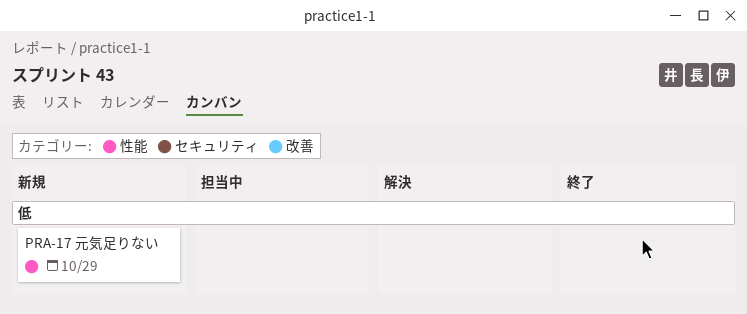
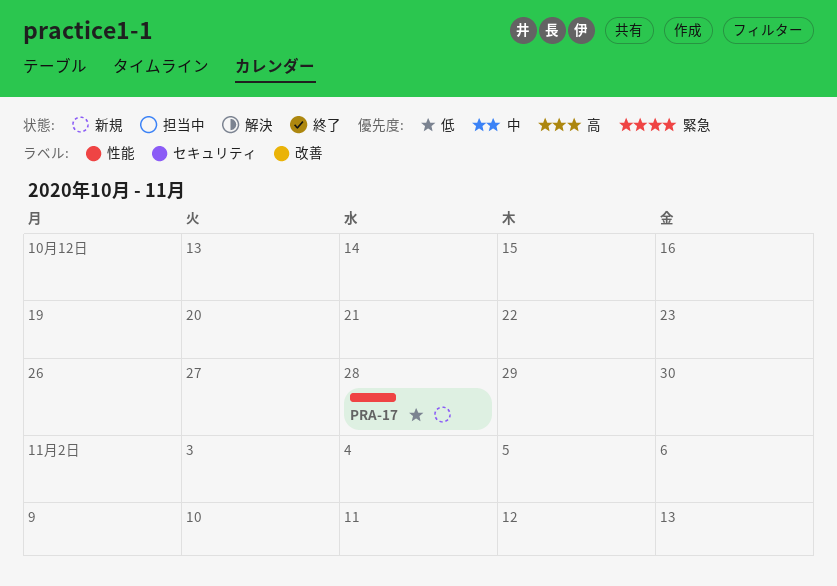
PRA-17, due: Oct 29 -> Oct 28

